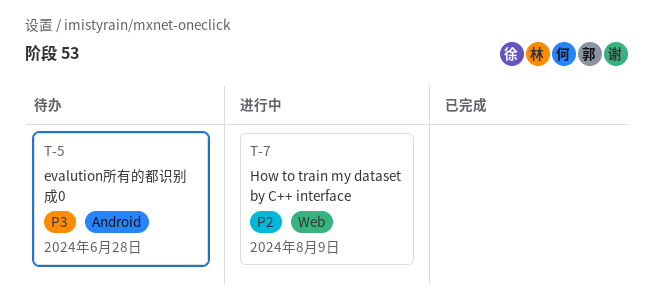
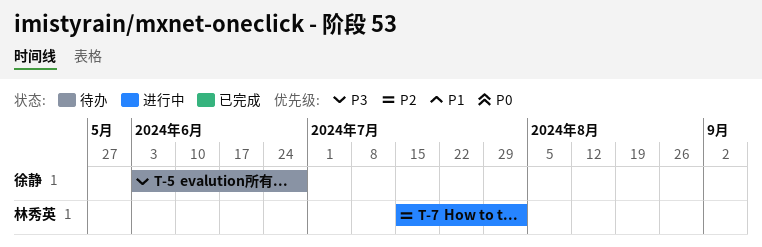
T-7, due: Aug 9 -> Aug 2

